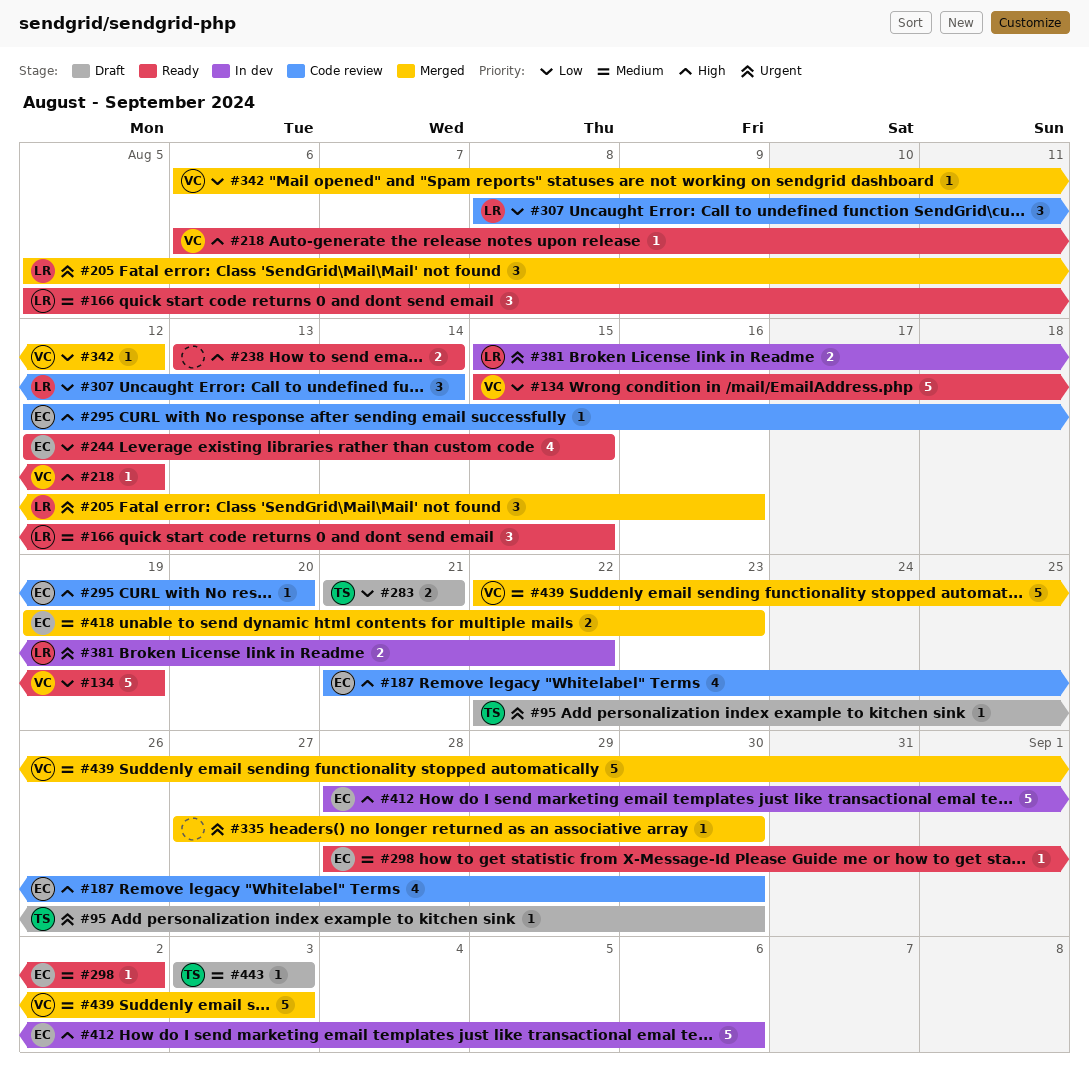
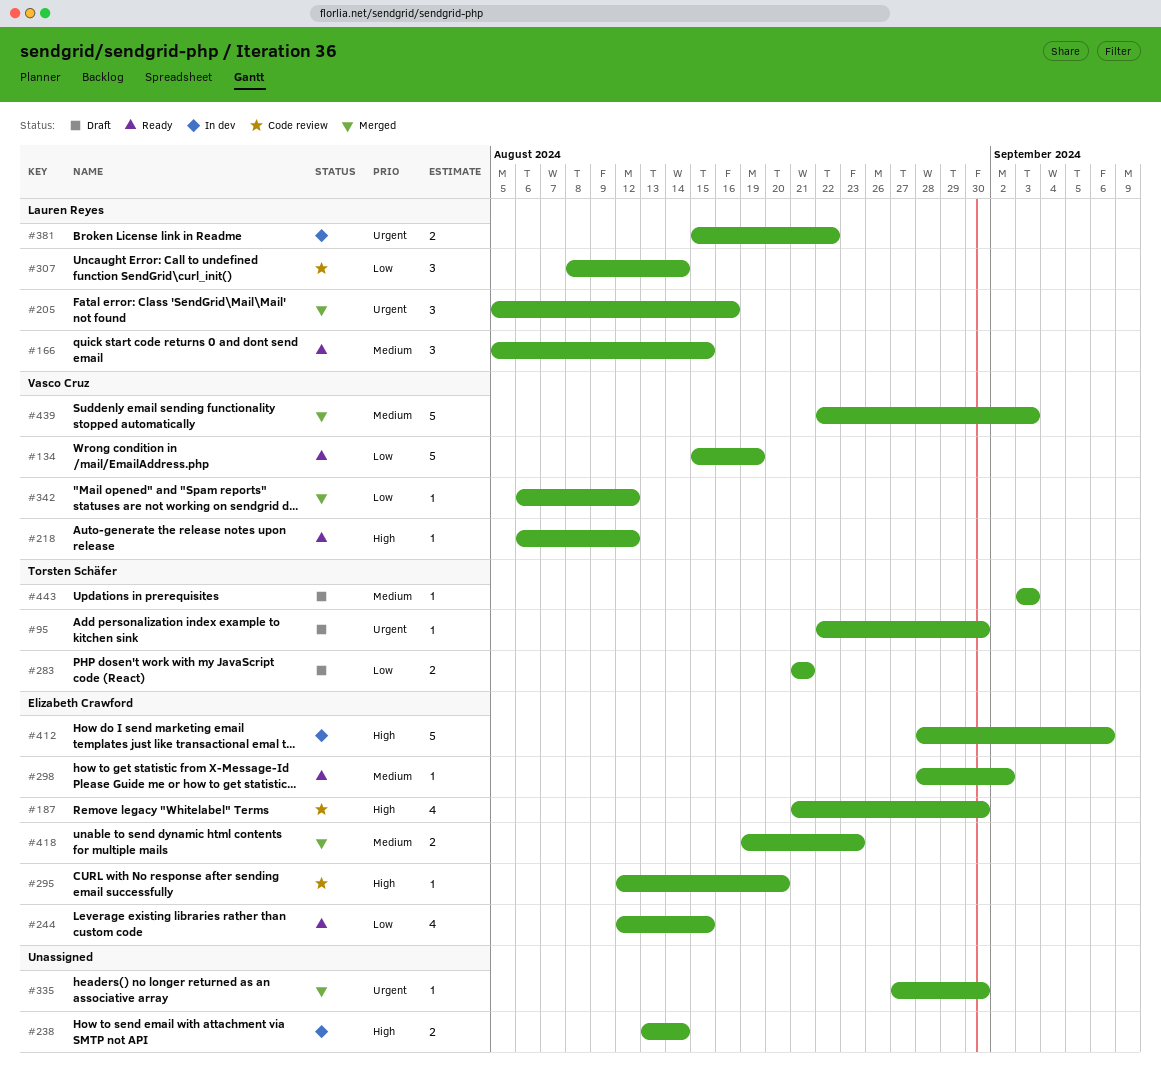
#238, status: Ready -> In dev

